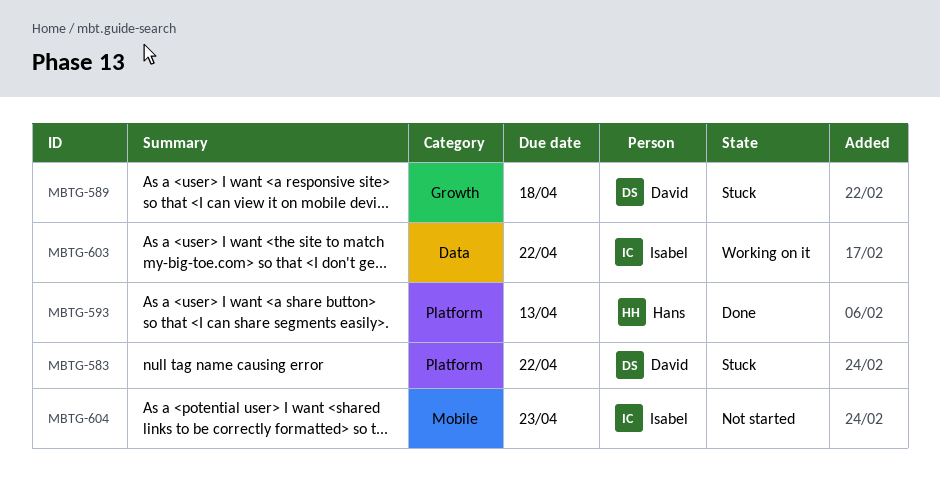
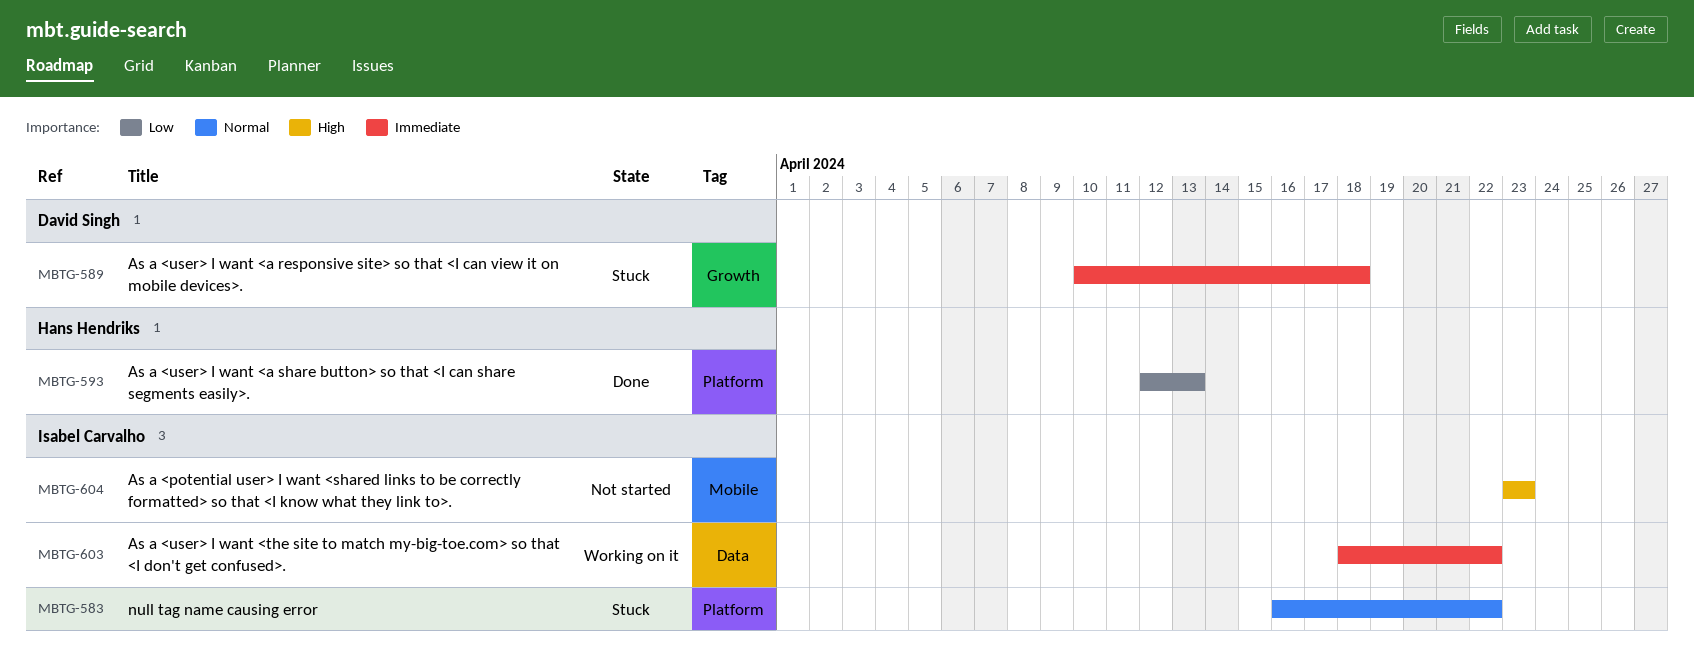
MBTG-583, owner: David Singh -> Isabel Carvalho

